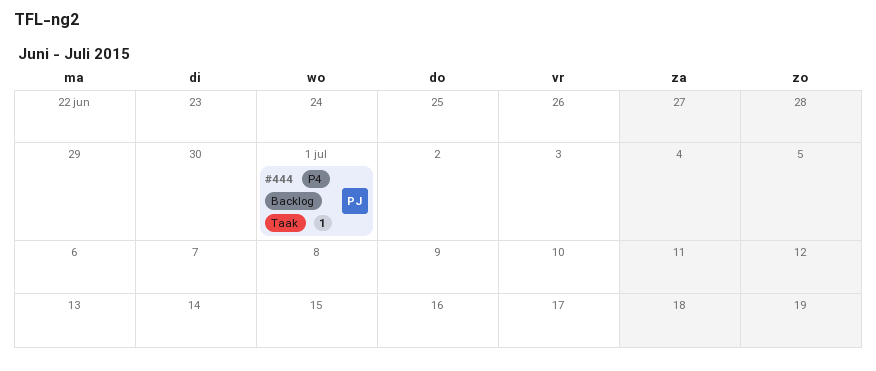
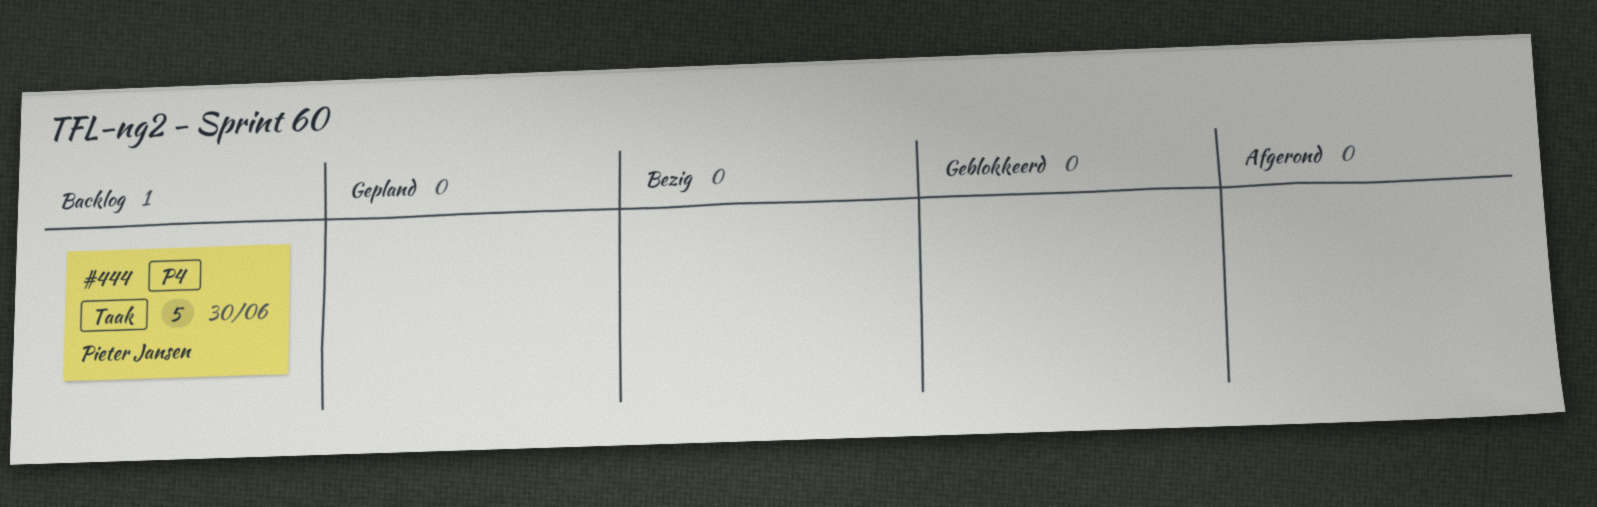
#444, estimate: 1 -> 5
#444, due: Jul 1 -> Jun 30

